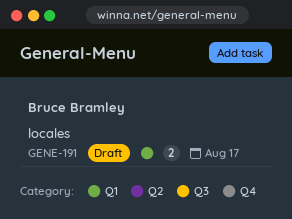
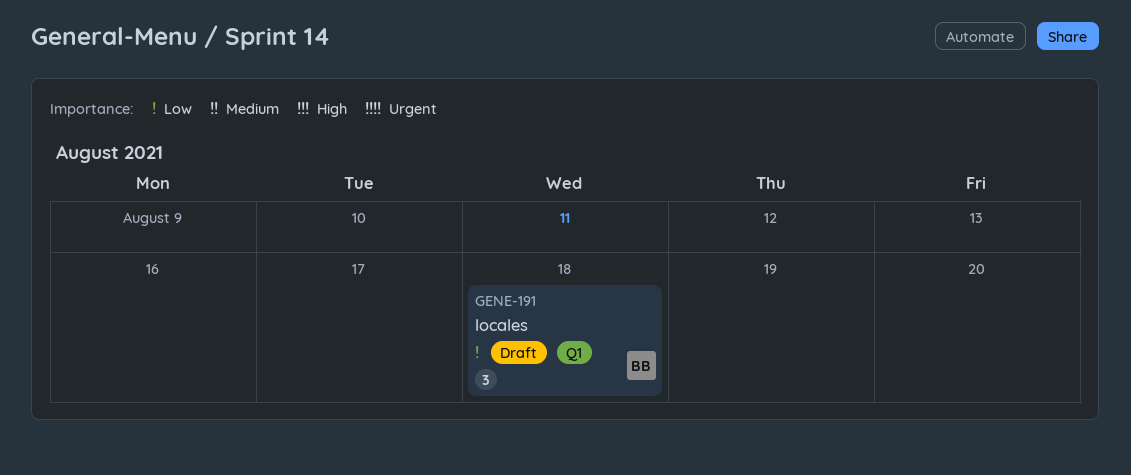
GENE-191, estimate: 2 -> 3
GENE-191, due: Aug 17 -> Aug 18

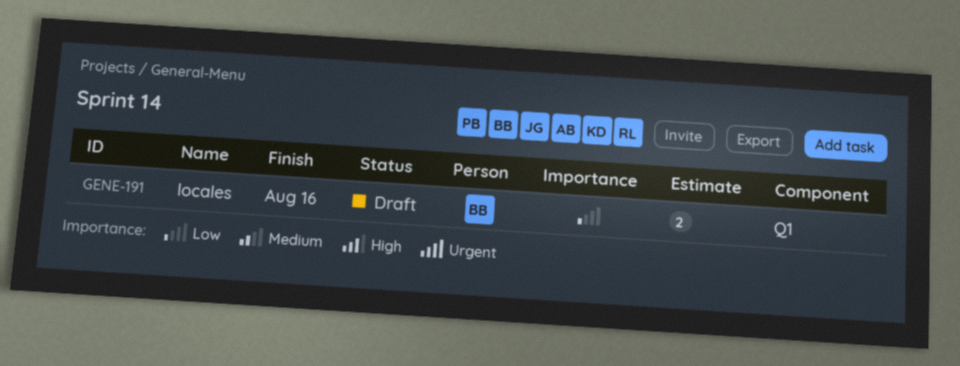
GENE-191, estimate: 3 -> 2
GENE-191, due: Aug 18 -> Aug 16

